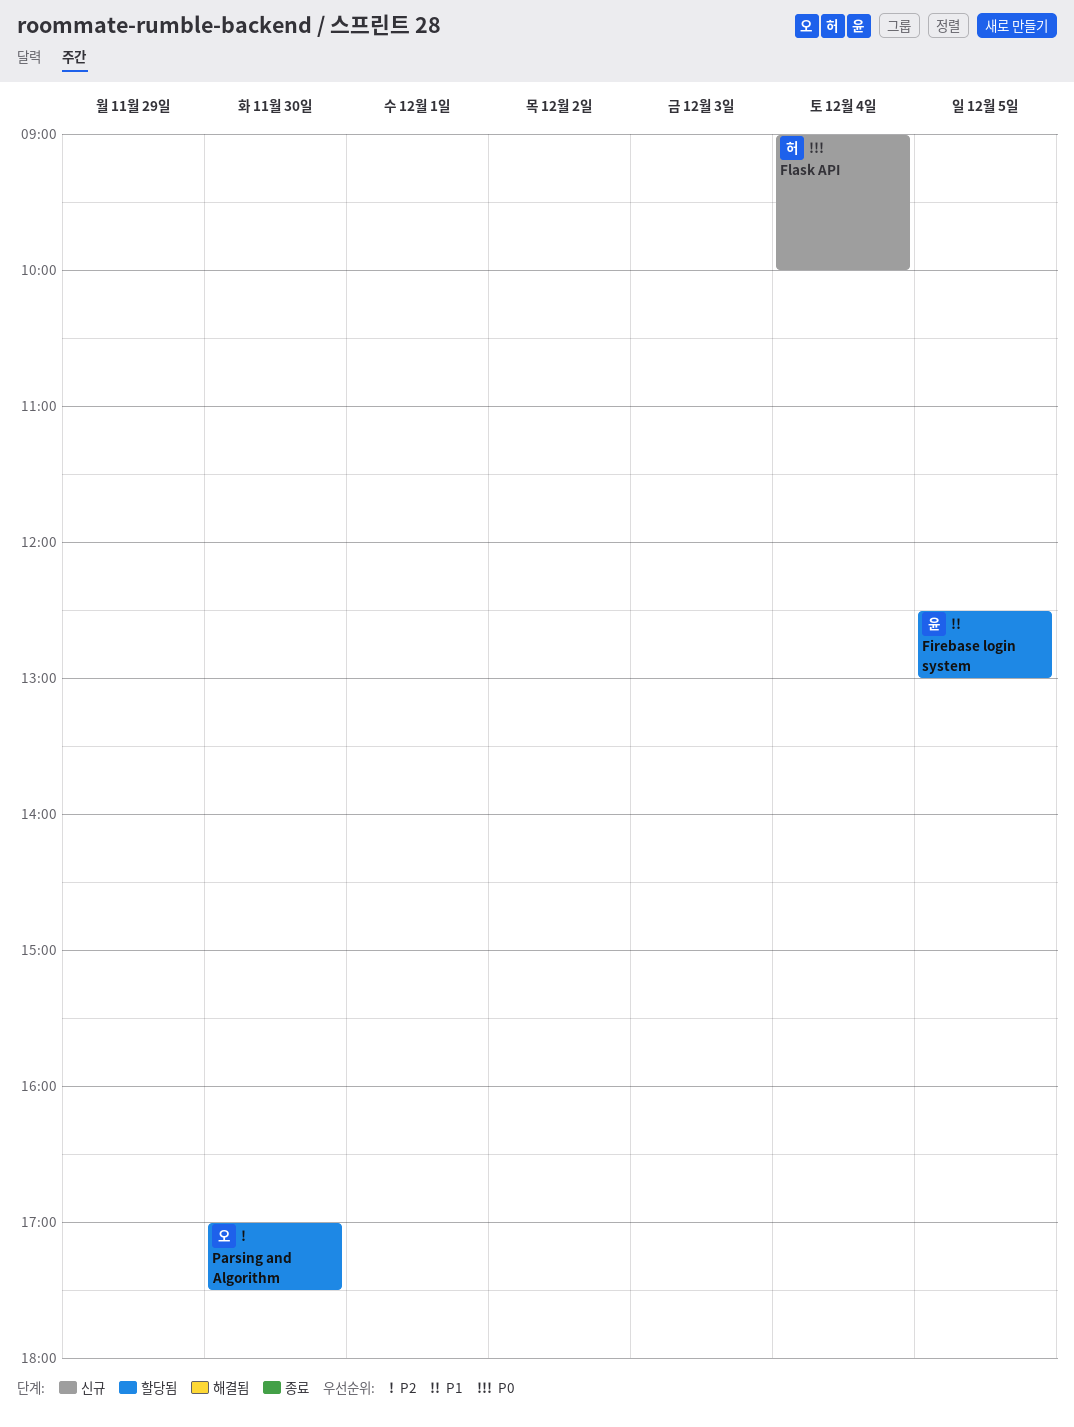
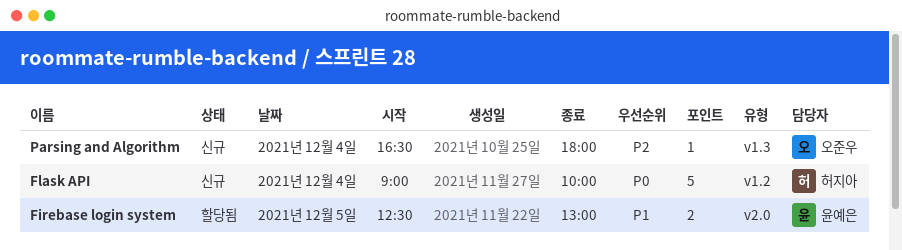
Parsing and Algorithm, status: 할당됨 -> 신규
Parsing and Algorithm, day: Nov 30 -> Dec 4
Parsing and Algorithm, begins: 17:00 -> 16:30
Parsing and Algorithm, ends: 17:30 -> 18:00

